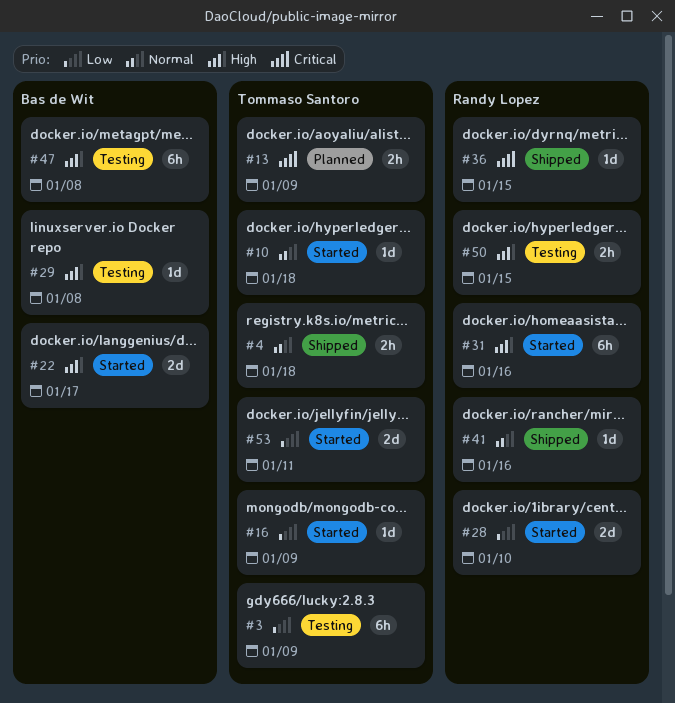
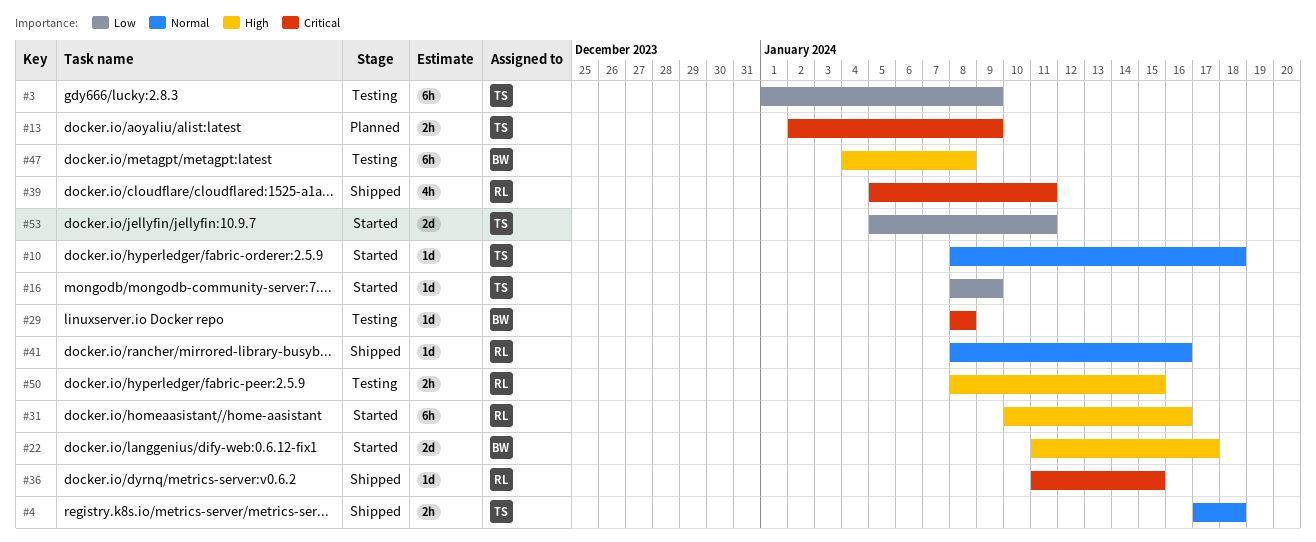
#28: present -> none
#29, priority: High -> Critical
#39: none -> present

